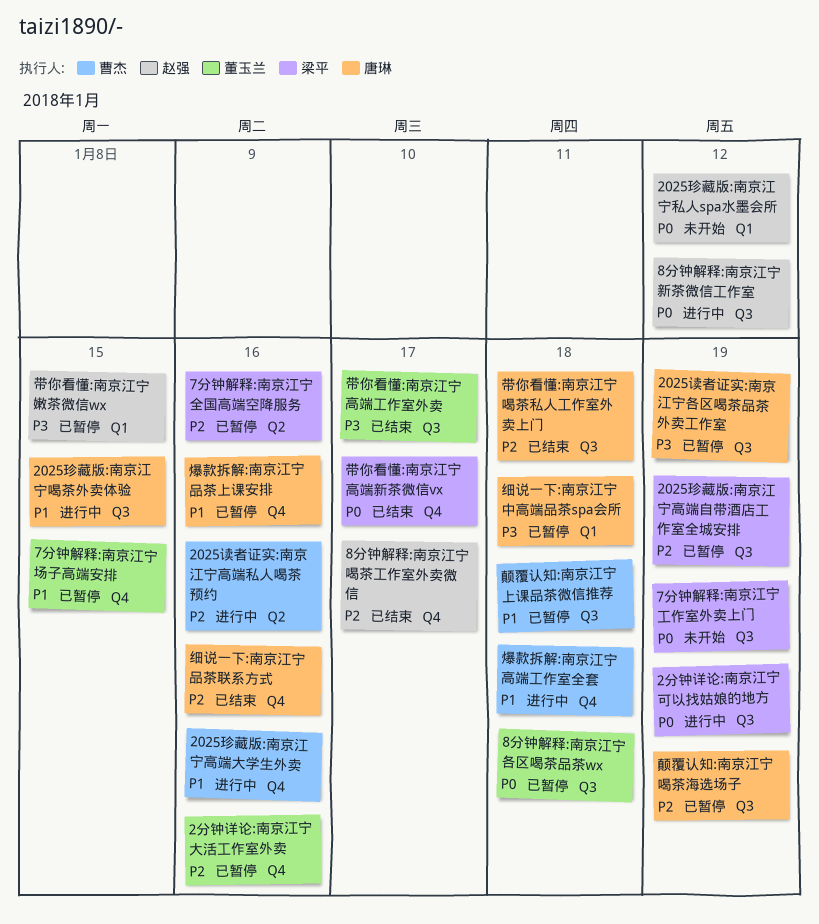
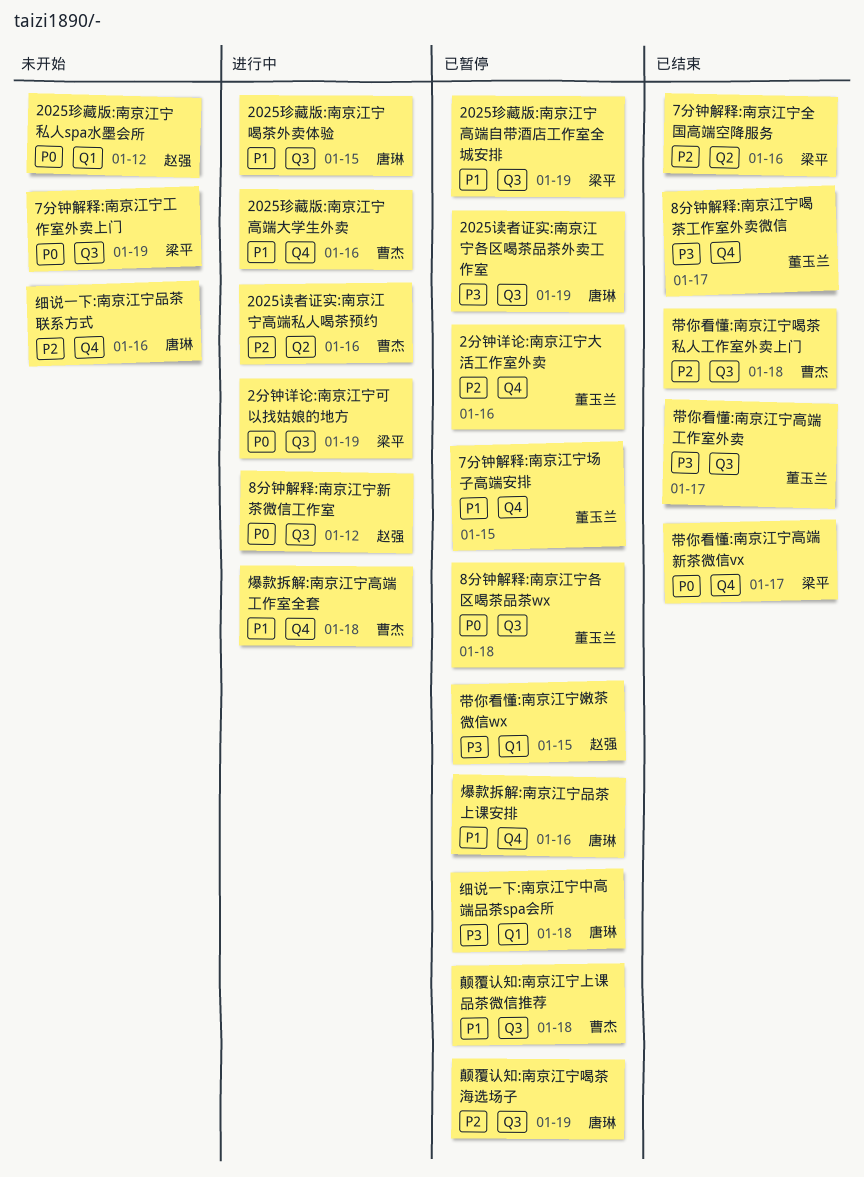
2025珍藏版:南京江宁高端自带酒店工作室全城安排, priority: P2 -> P1
7分钟解释:南京江宁全国高端空降服务, status: 已暂停 -> 已结束
8分钟解释:南京江宁喝茶工作室外卖微信, owner: 赵强 -> 董玉兰
8分钟解释:南京江宁喝茶工作室外卖微信, priority: P2 -> P3
带你看懂:南京江宁喝茶私人工作室外卖上门, owner: 唐琳 -> 曹杰
细说一下:南京江宁品茶联系方式, status: 已结束 -> 未开始

